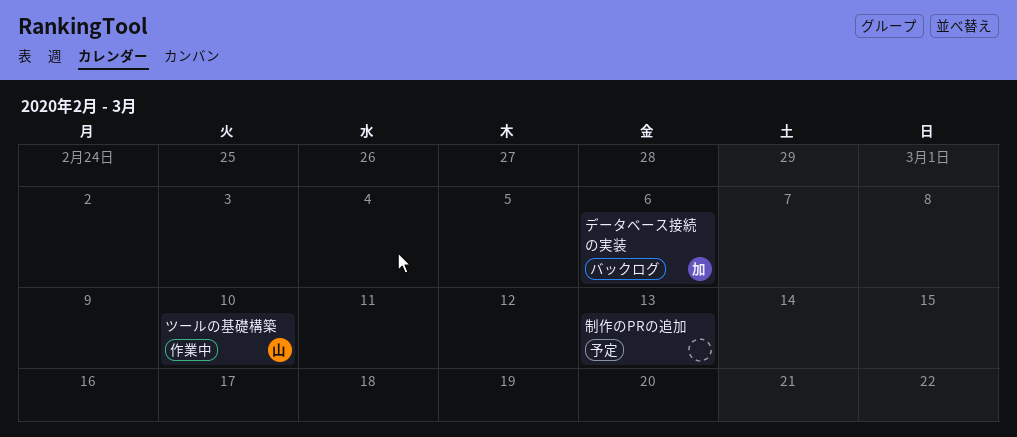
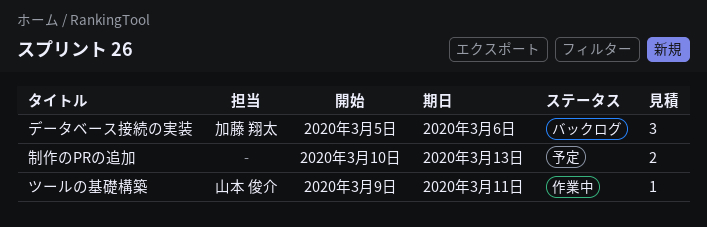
ツールの基礎構築, due: Mar 10 -> Mar 11

